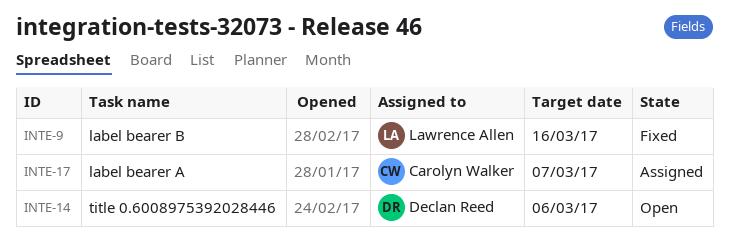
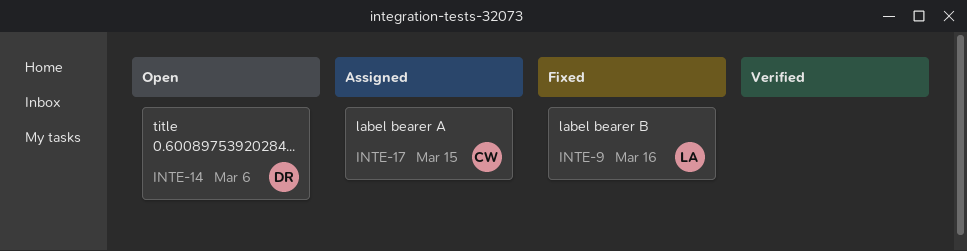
INTE-17, due: Mar 7 -> Mar 15

